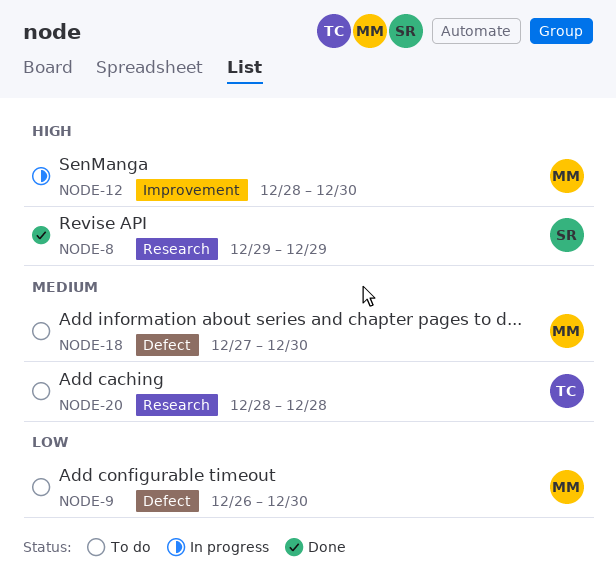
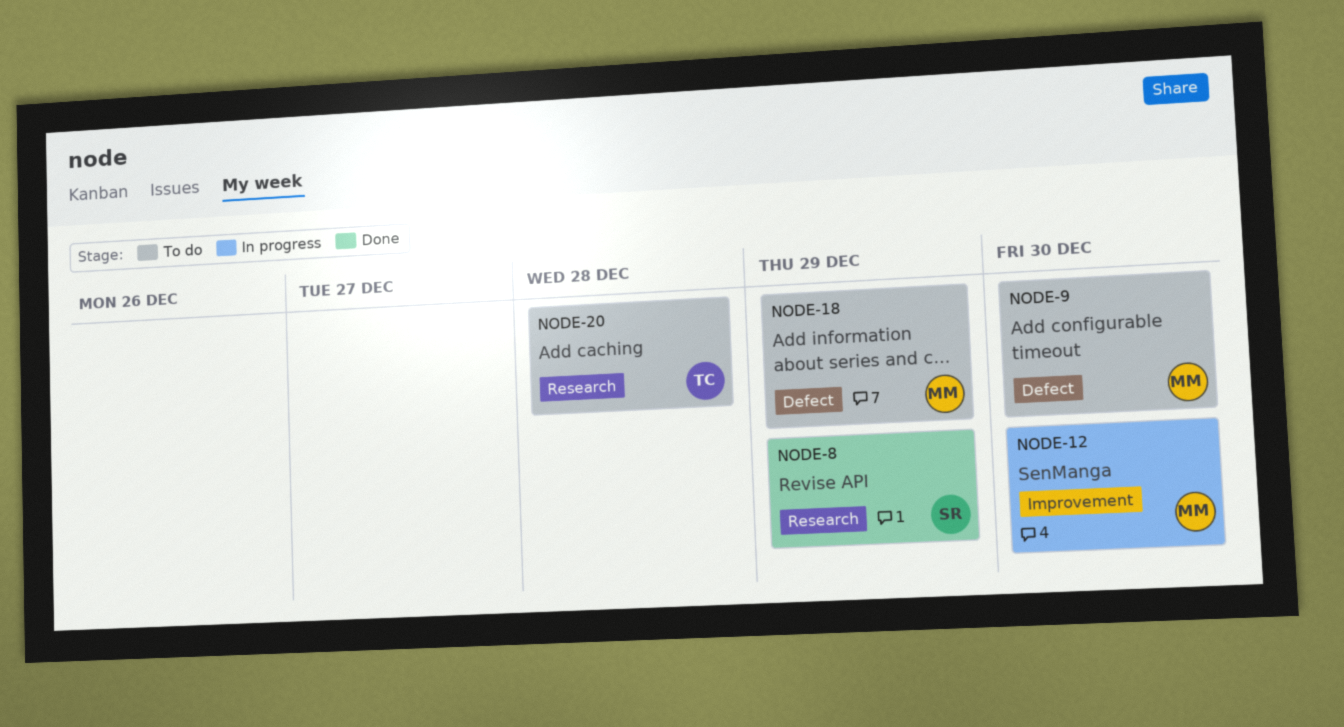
NODE-18, due: Dec 30 -> Dec 29

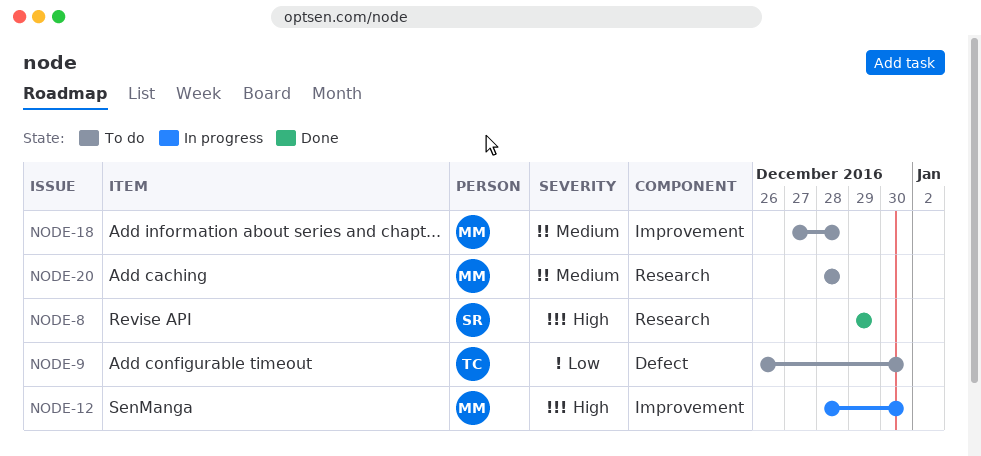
NODE-9, owner: MM -> TC
NODE-18, label: Defect -> Improvement
NODE-18, due: Dec 29 -> Dec 28
NODE-20, owner: TC -> MM

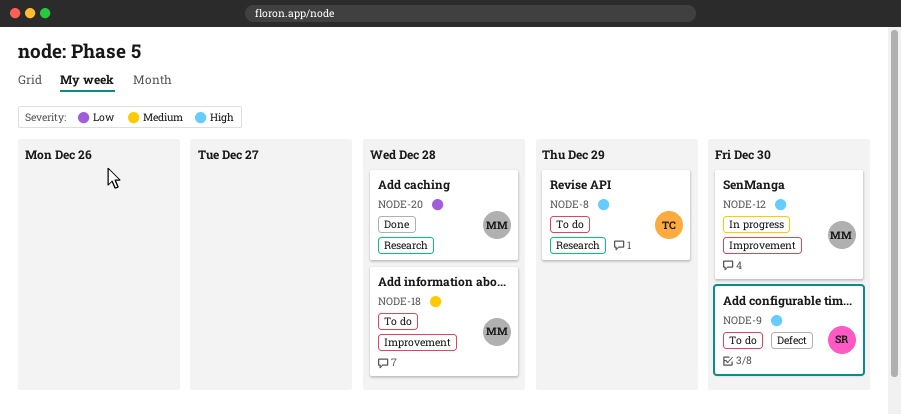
NODE-8, status: Done -> To do
NODE-8, owner: SR -> TC
NODE-9, owner: TC -> SR
NODE-9, priority: Low -> High
NODE-20, status: To do -> Done
NODE-20, priority: Medium -> Low

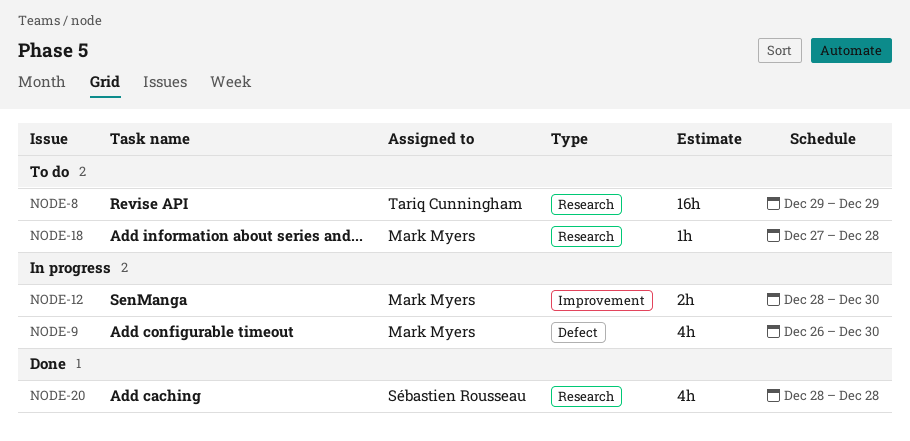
NODE-9, status: To do -> In progress
NODE-9, owner: Sébastien Rousseau -> Mark Myers
NODE-18, label: Improvement -> Research
NODE-20, owner: Mark Myers -> Sébastien Rousseau

